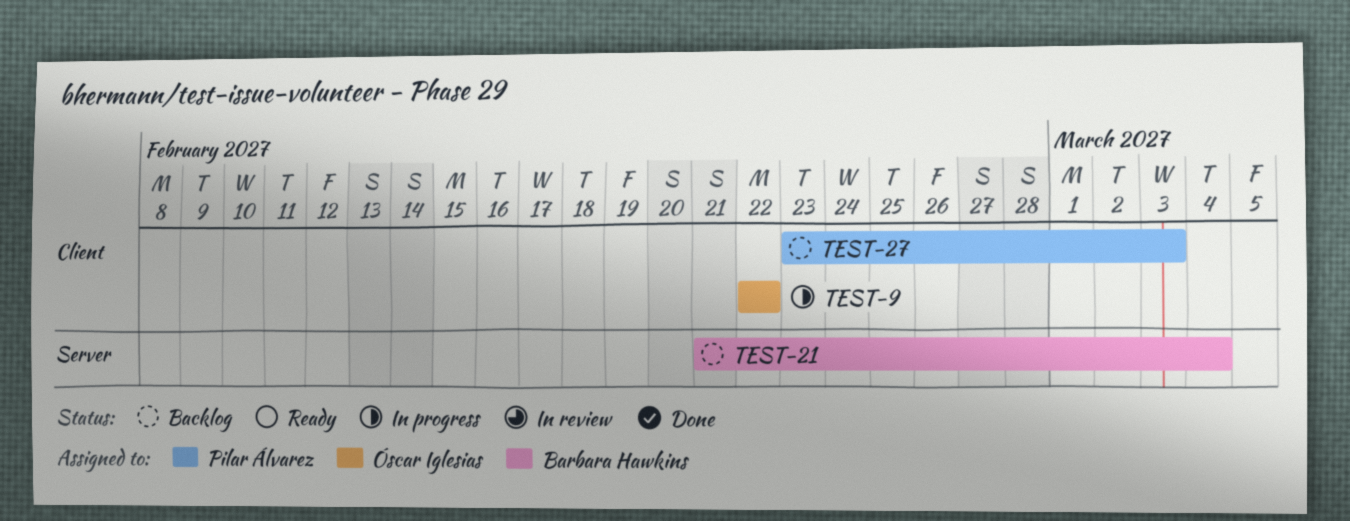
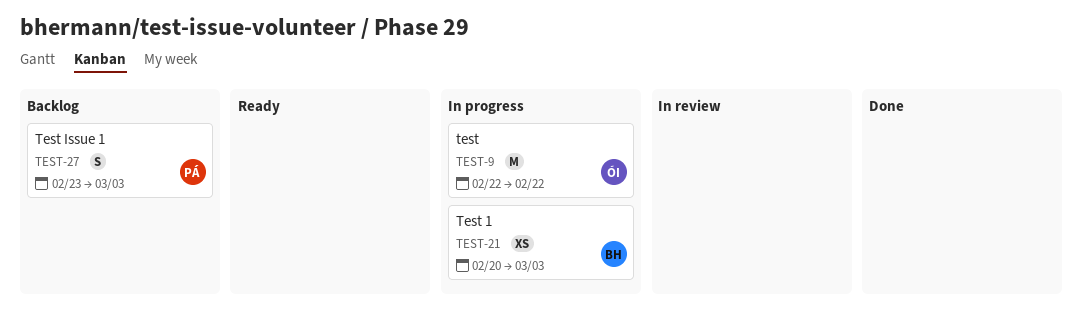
TEST-21, status: Backlog -> In progress
TEST-21, start: Feb 21 -> Feb 20
TEST-21, due: Mar 4 -> Mar 3

